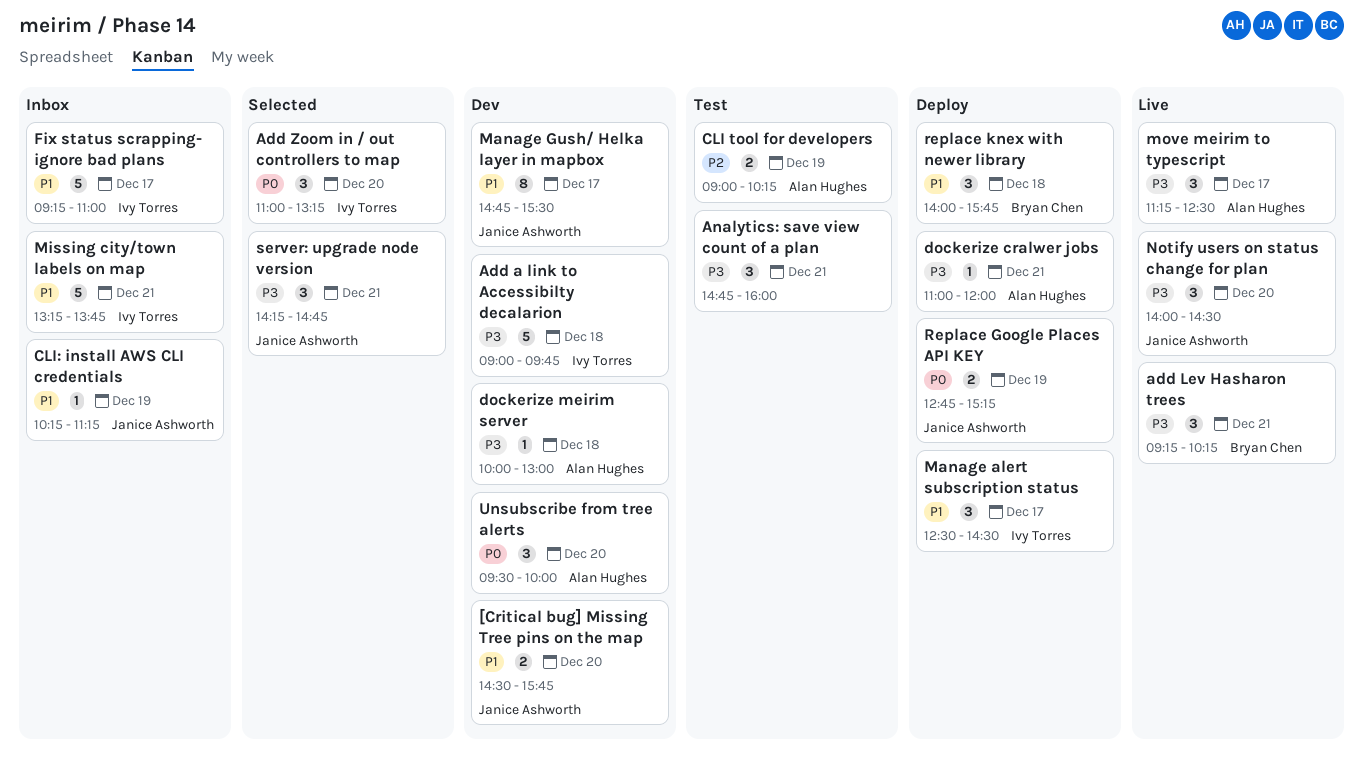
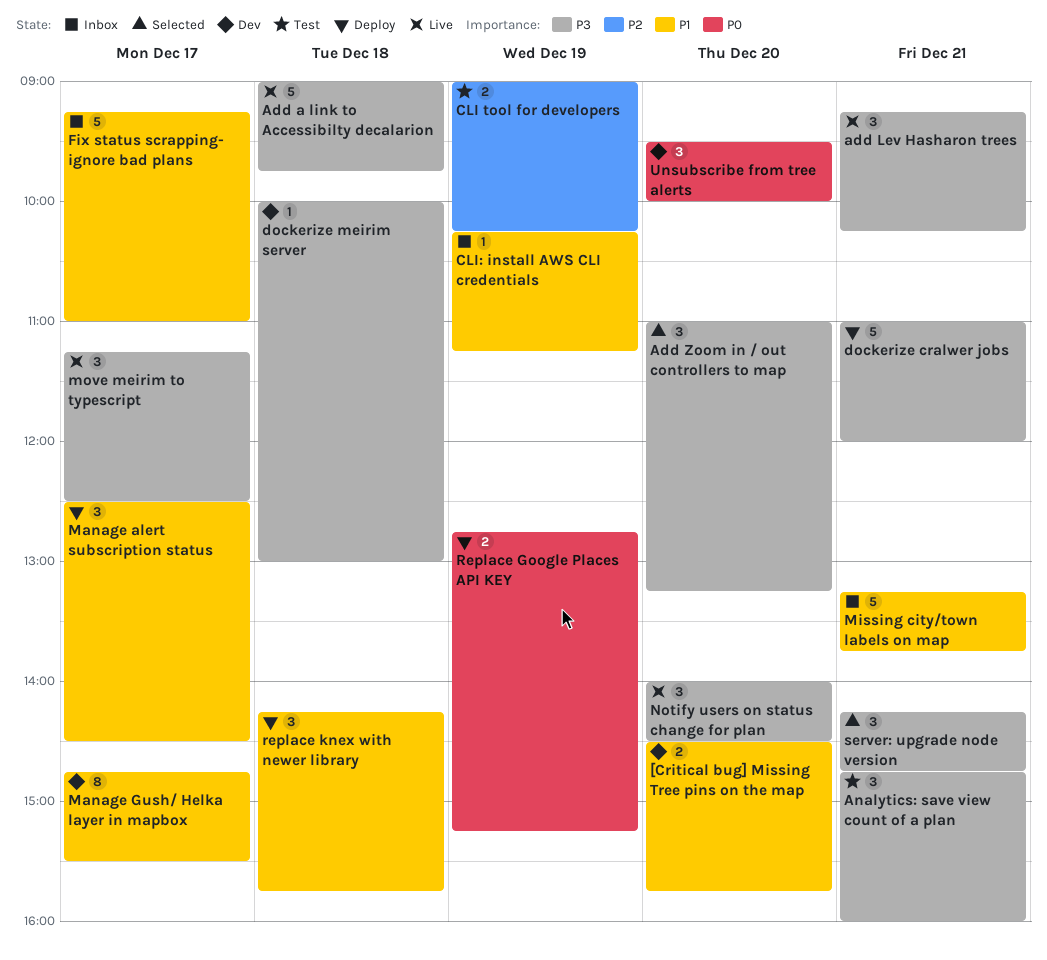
Add a link to Accessibilty decalarion, status: Dev -> Live
Add Zoom in / out controllers to map, priority: P0 -> P3
dockerize cralwer jobs, estimate: 1 -> 5
replace knex with newer library, begins: 14:00 -> 14:15

